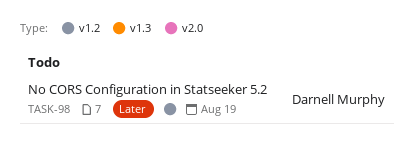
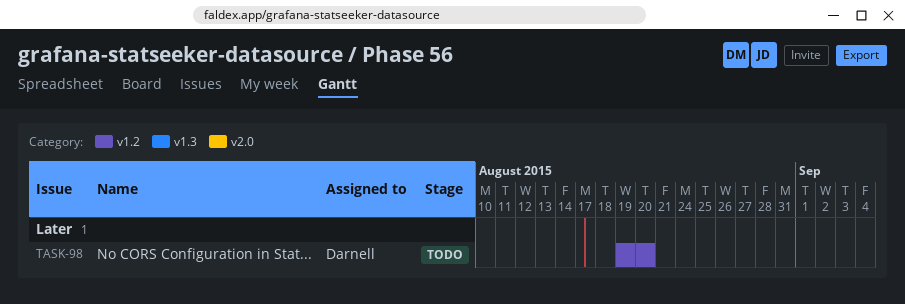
TASK-98, due: Aug 19 -> Aug 20

